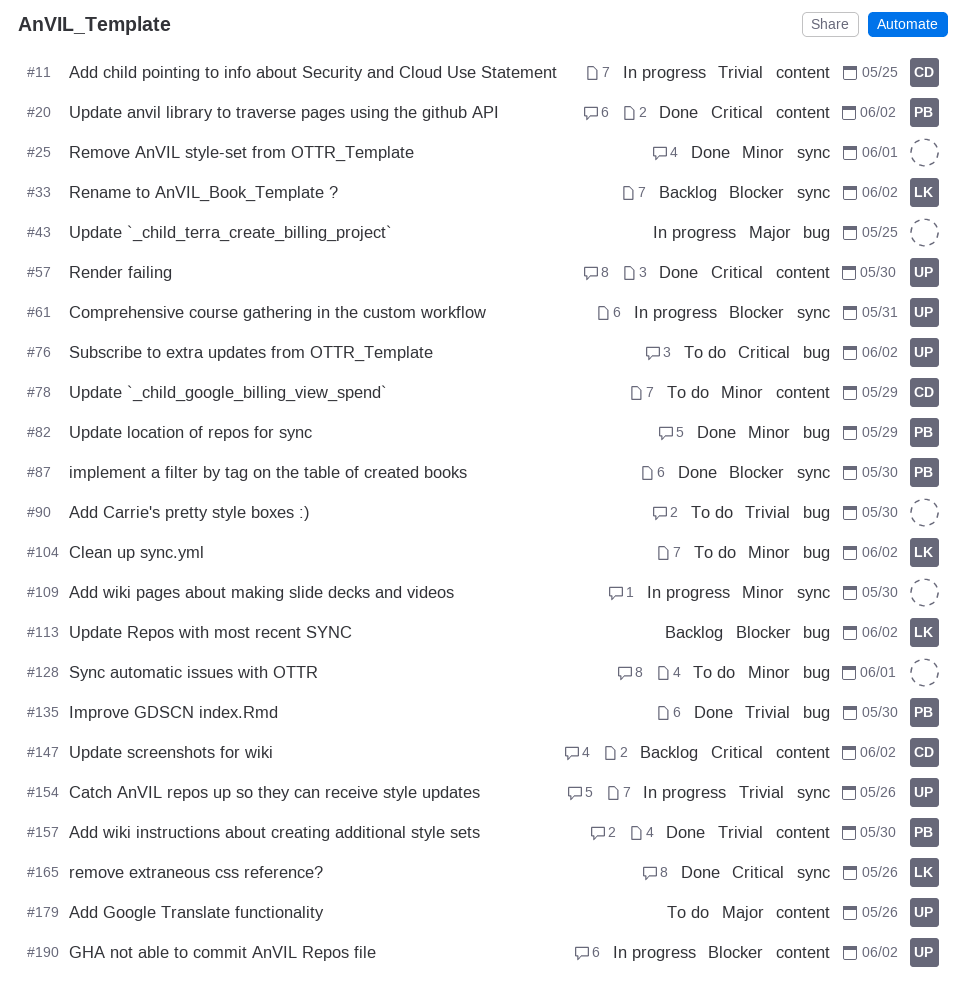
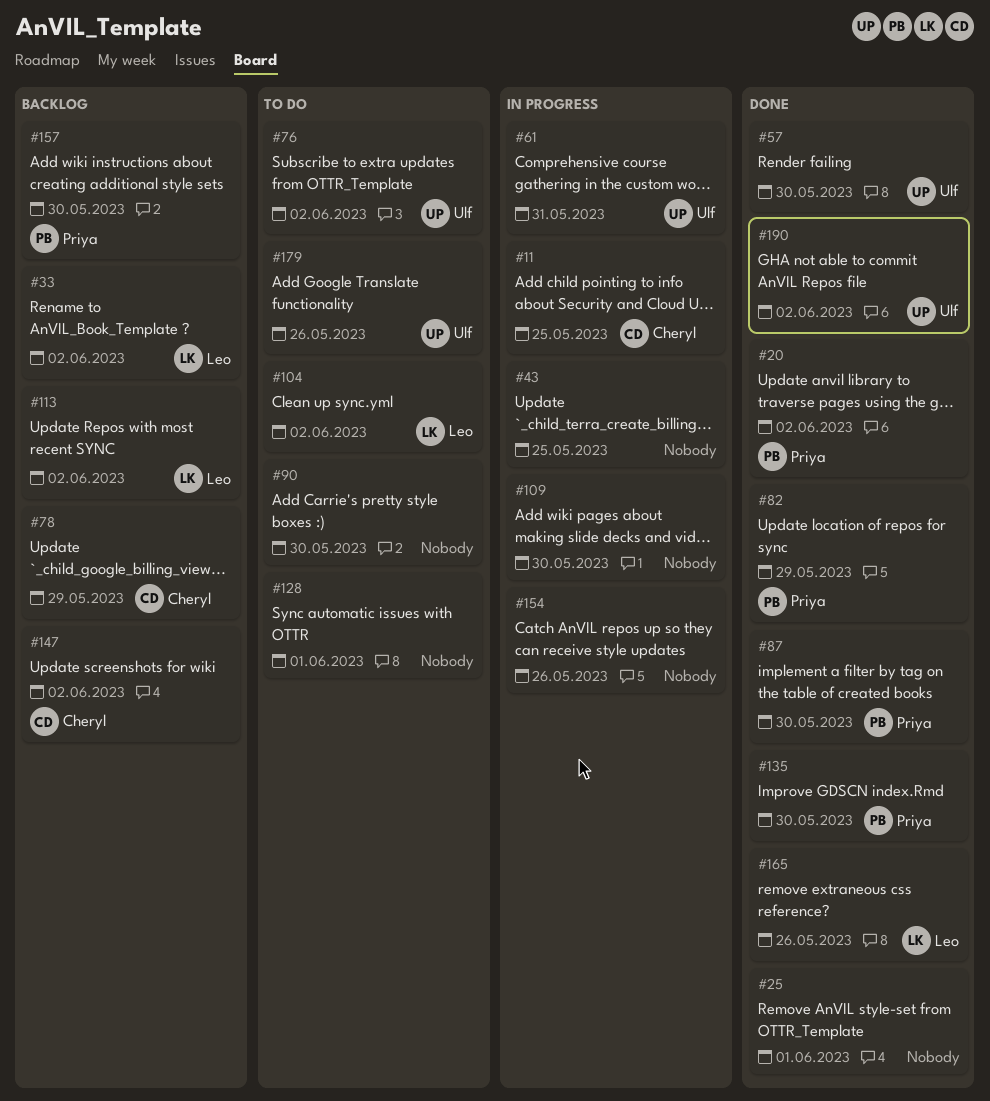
#78, status: To do -> Backlog
#154, owner: Ulf -> none
#157, status: Done -> Backlog
#190, status: In progress -> Done

